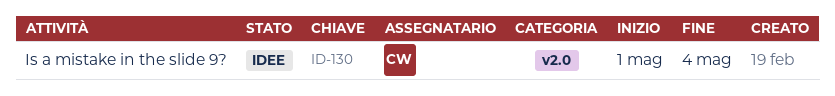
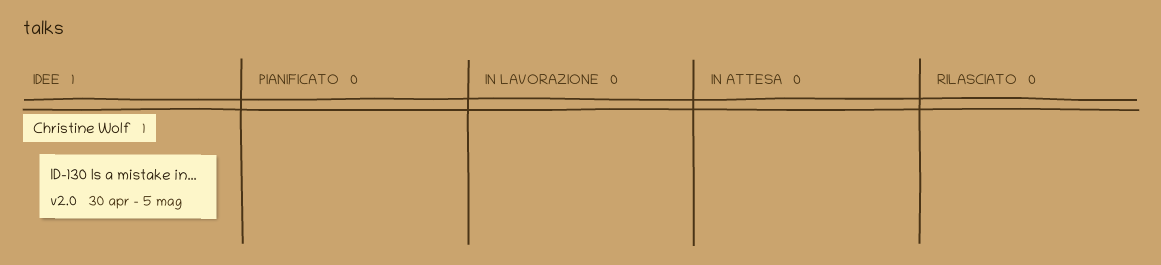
ID-130, start: May 1 -> Apr 30
ID-130, due: May 4 -> May 5

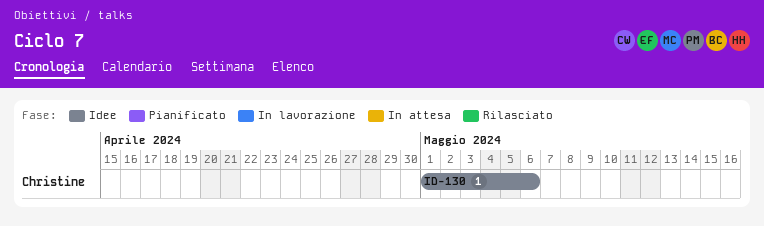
ID-130, start: Apr 30 -> May 1
ID-130, due: May 5 -> May 6

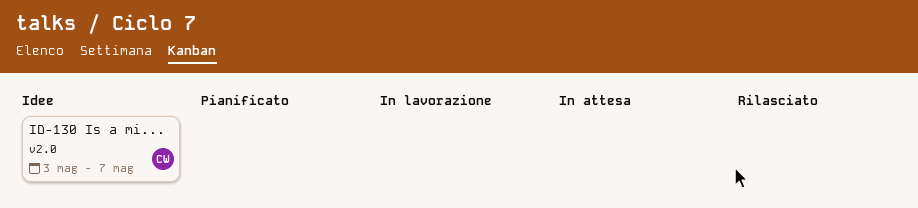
ID-130, start: May 1 -> May 3
ID-130, due: May 6 -> May 7

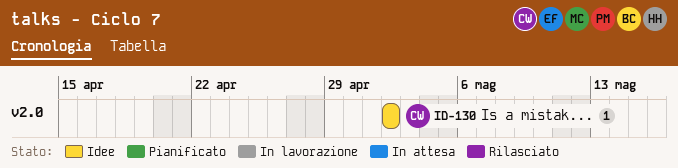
ID-130, start: May 3 -> May 2
ID-130, due: May 7 -> May 2

